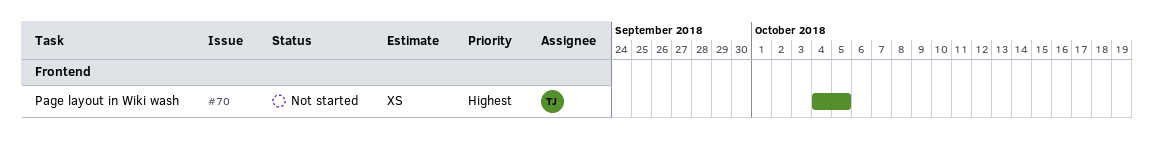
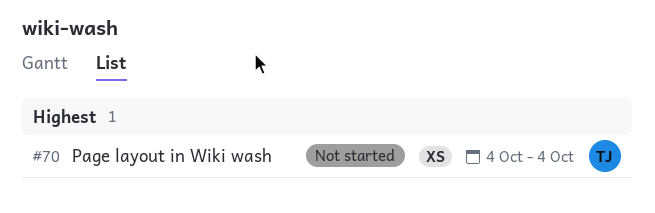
#70, due: Oct 5 -> Oct 4

